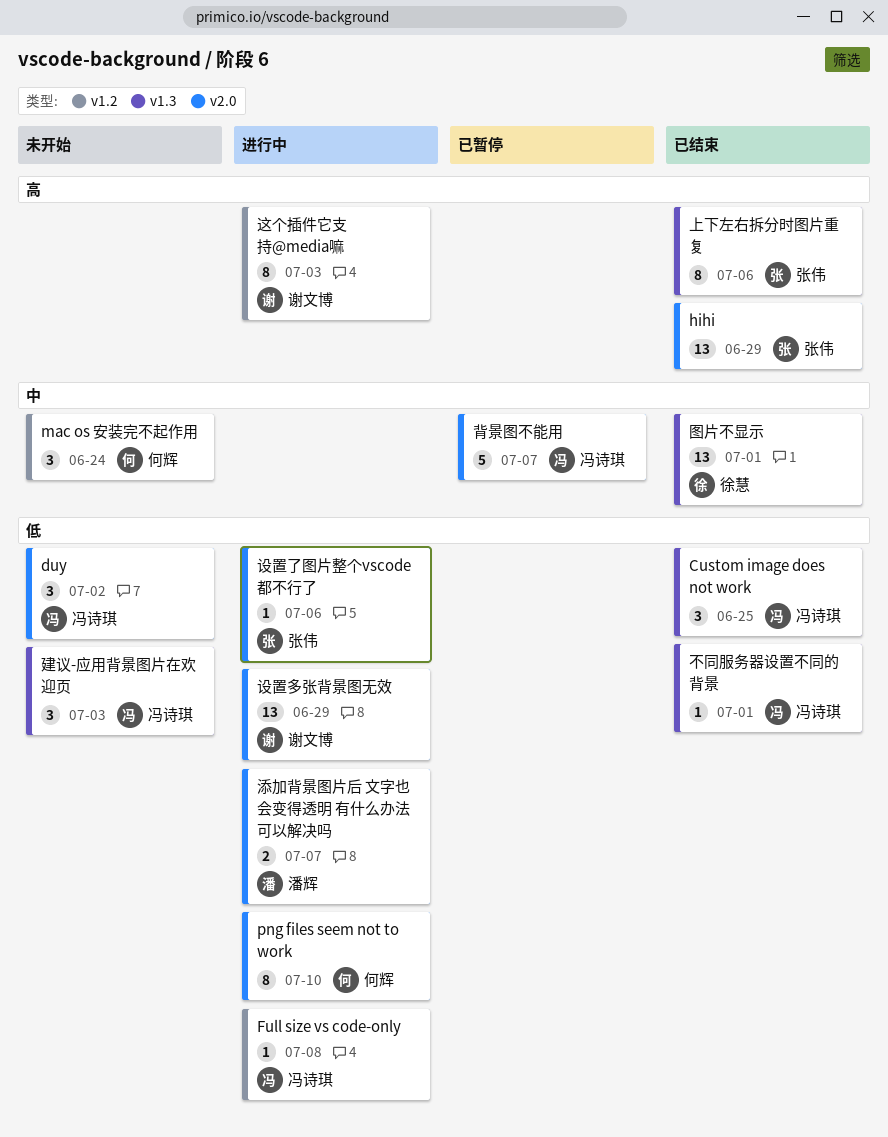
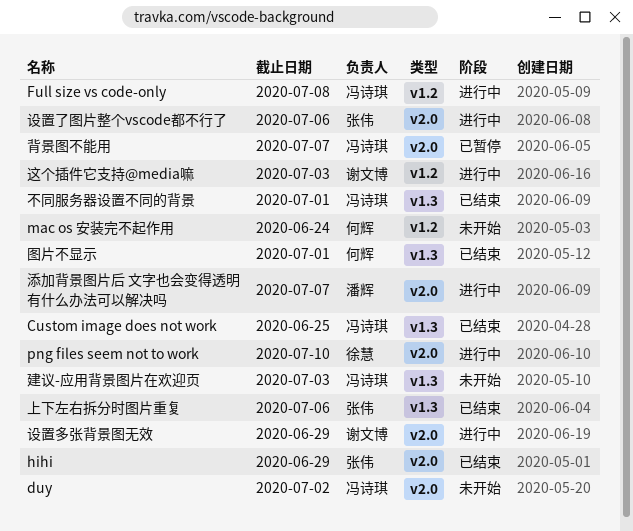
png files seem not to work, owner: 何辉 -> 徐慧
图片不显示, owner: 徐慧 -> 何辉

